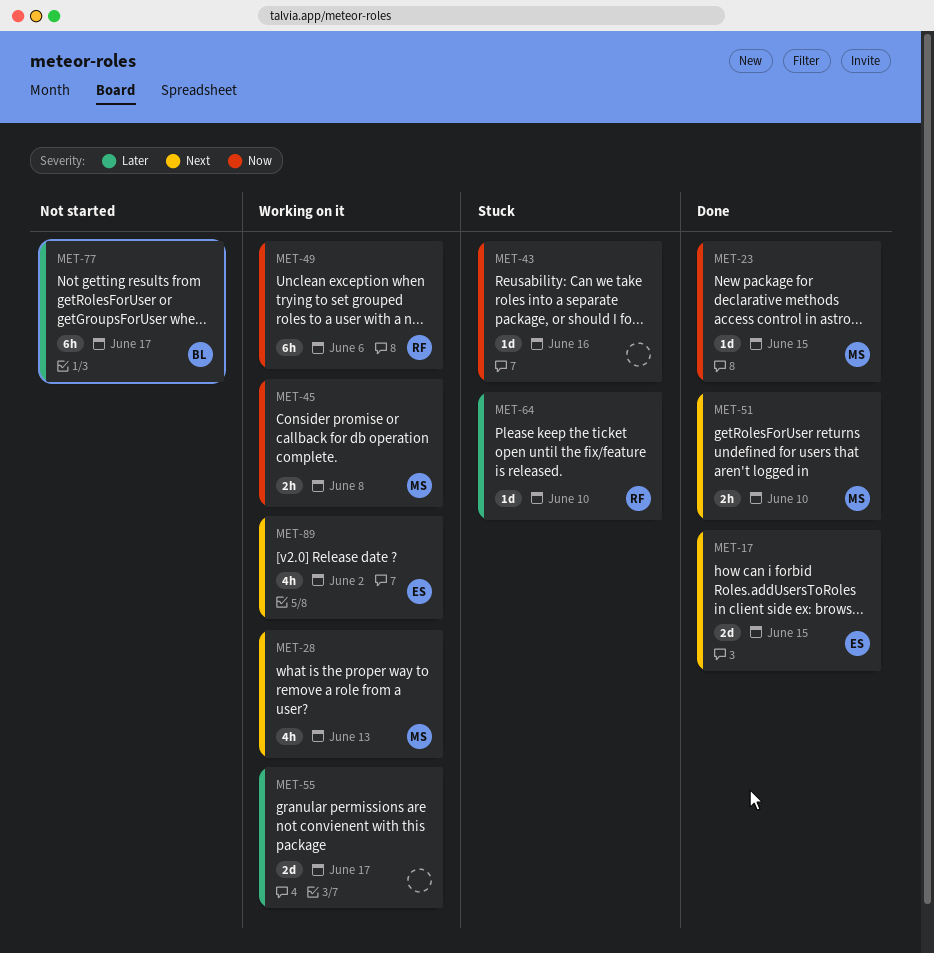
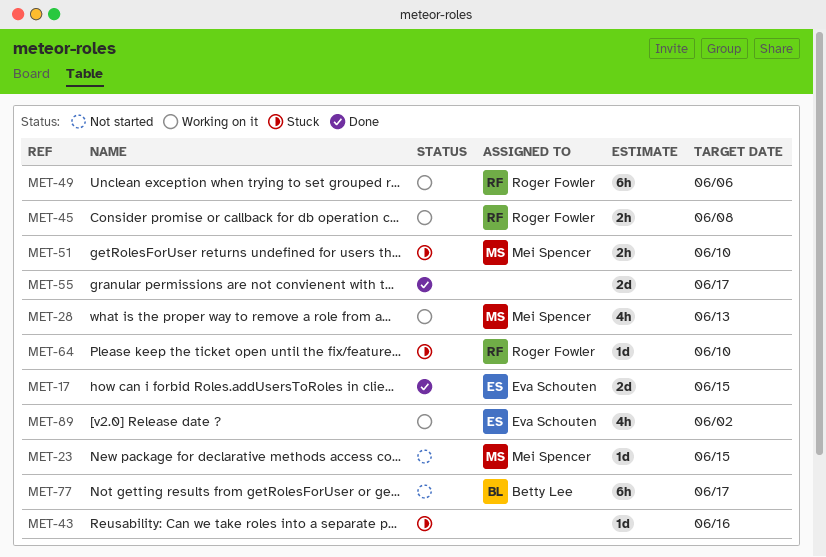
MET-23, status: Done -> Not started
MET-45, owner: Mei Spencer -> Roger Fowler
MET-51, status: Done -> Stuck
MET-55, status: Working on it -> Done

